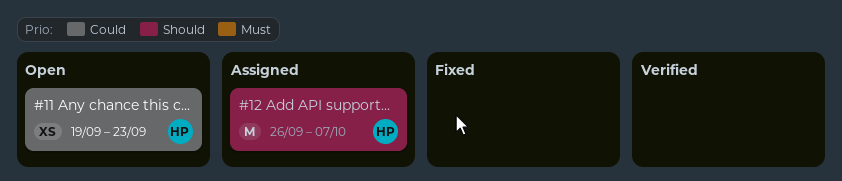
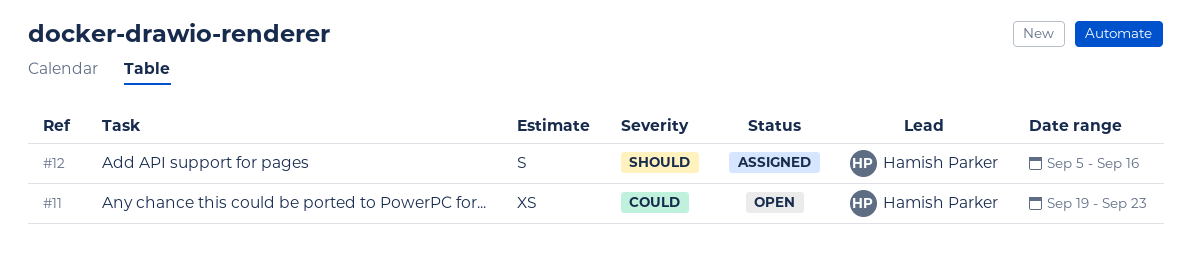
#12, estimate: M -> S
#12, start: Sep 26 -> Sep 5
#12, due: Oct 7 -> Sep 16

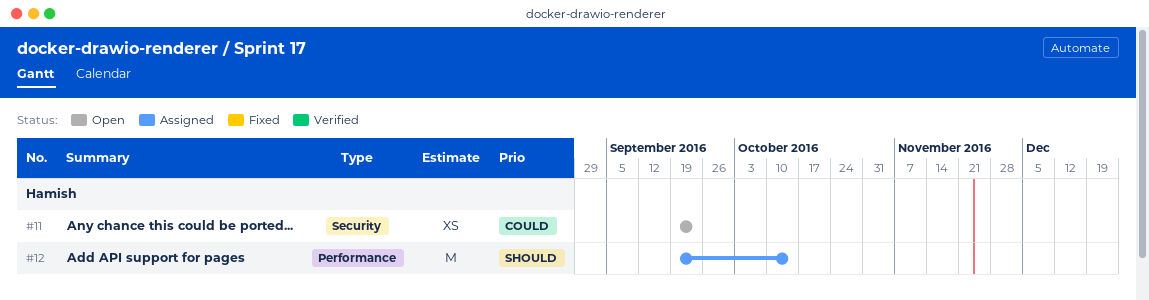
#12, estimate: S -> M
#12, start: Sep 5 -> Sep 19
#12, due: Sep 16 -> Oct 14

